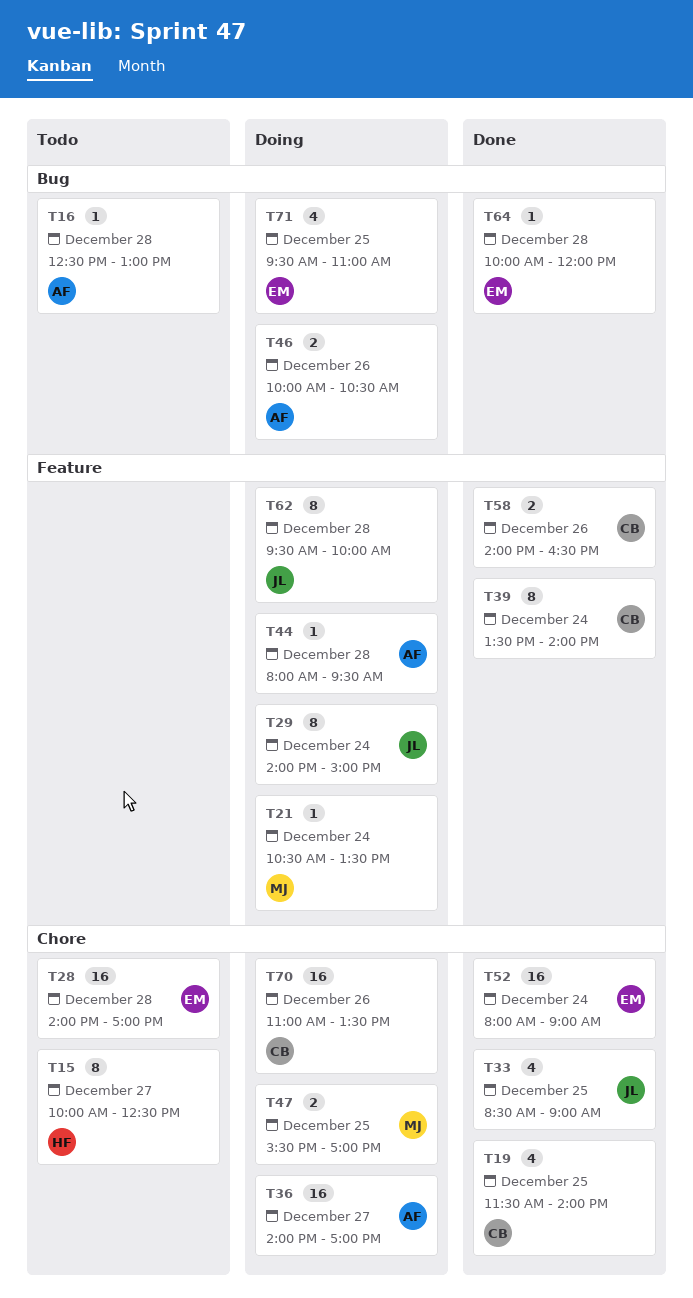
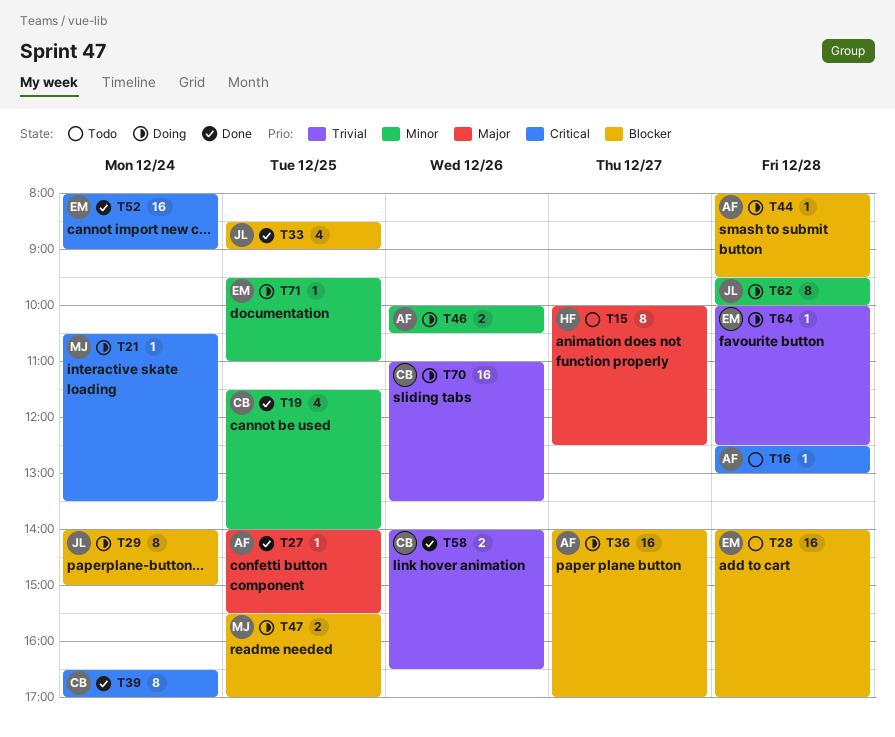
T27: none -> present
T39, begins: 13:30 -> 16:30
T39, ends: 14:00 -> 17:00
T64, status: Done -> Doing
T64, ends: 12:00 -> 12:30
T71, estimate: 4 -> 1

